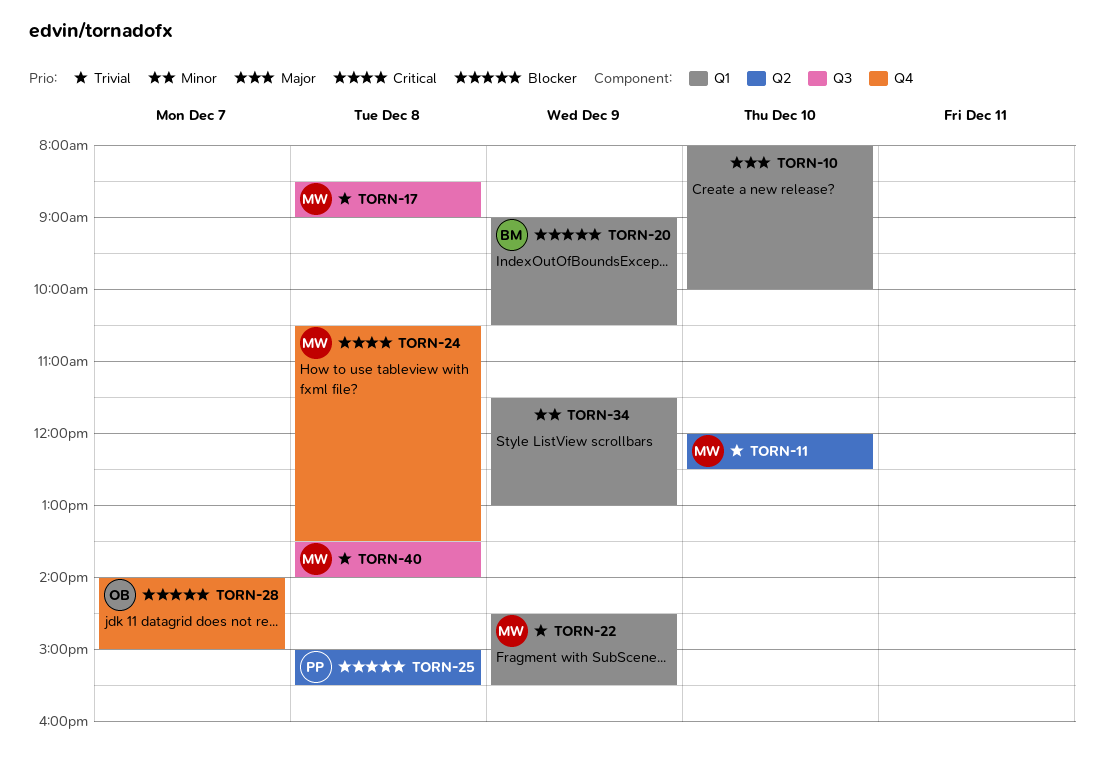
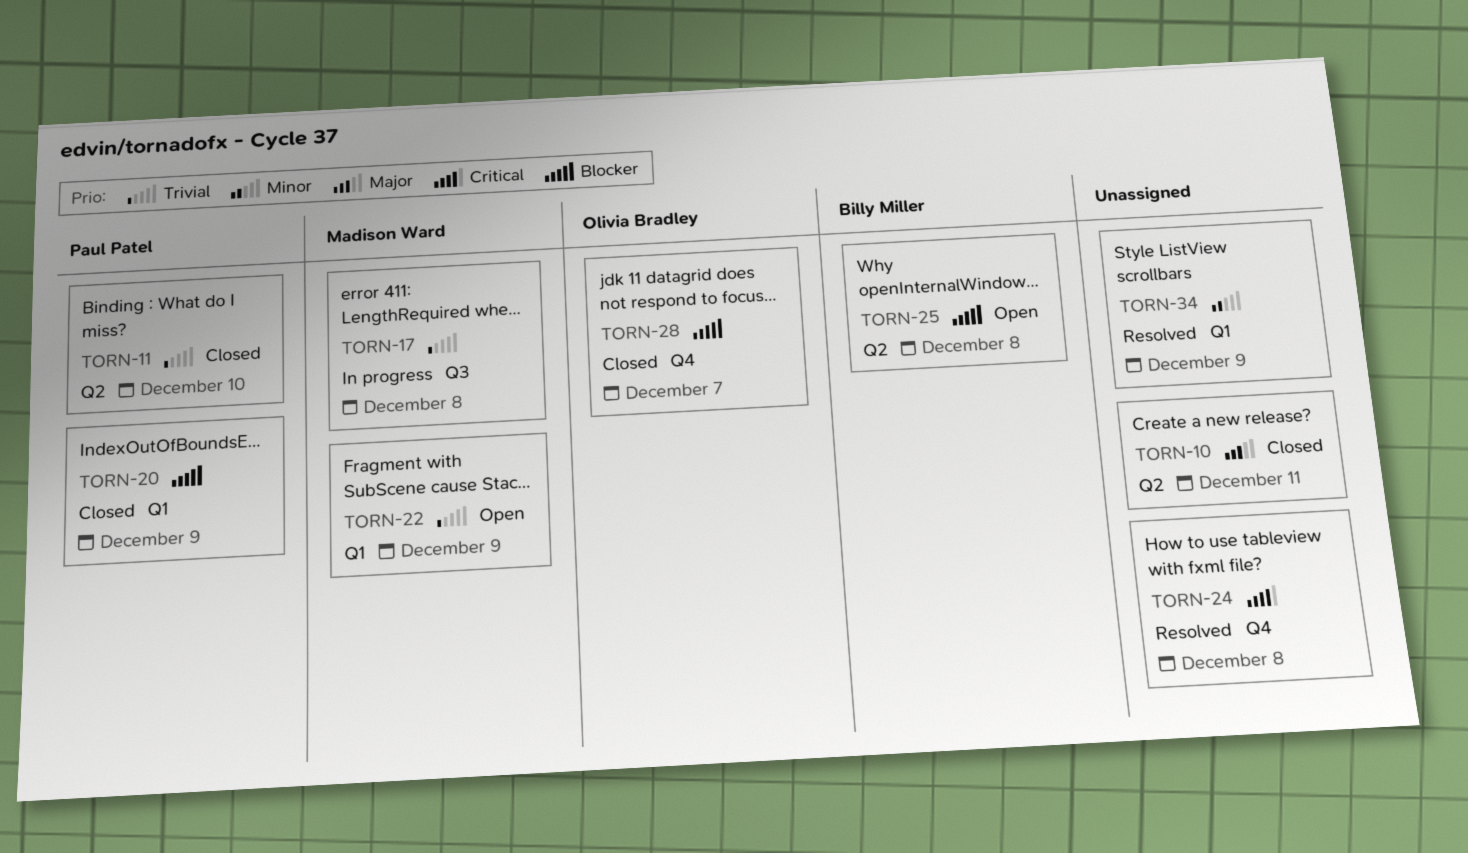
TORN-10, label: Q1 -> Q2
TORN-10, day: Dec 10 -> Dec 11
TORN-11, owner: Madison Ward -> Paul Patel
TORN-20, owner: Billy Miller -> Paul Patel
TORN-24, owner: Madison Ward -> none
TORN-25, owner: Paul Patel -> Billy Miller
TORN-40: present -> none

